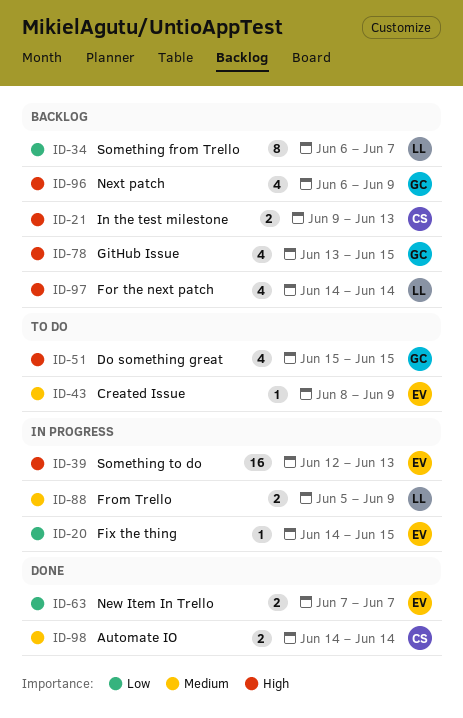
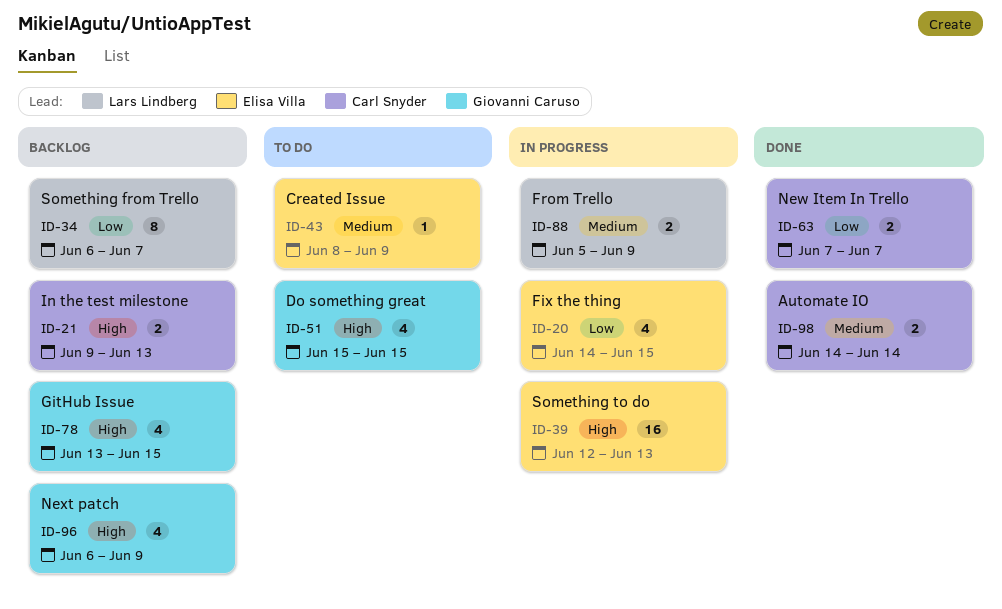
ID-20, estimate: 1 -> 4
ID-63, owner: Elisa Villa -> Carl Snyder
ID-97: present -> none

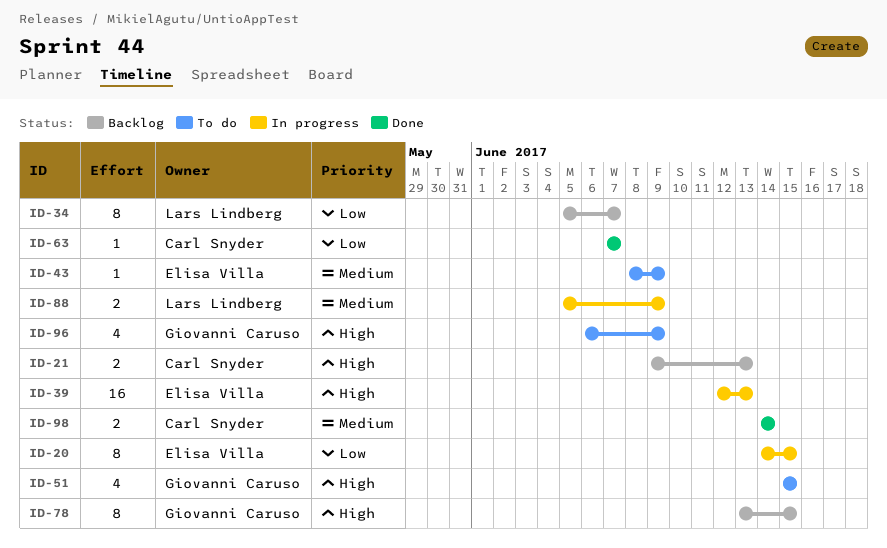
ID-20, estimate: 4 -> 8
ID-34, start: Jun 6 -> Jun 5
ID-63, estimate: 2 -> 1
ID-78, estimate: 4 -> 8
ID-96, status: Backlog -> To do

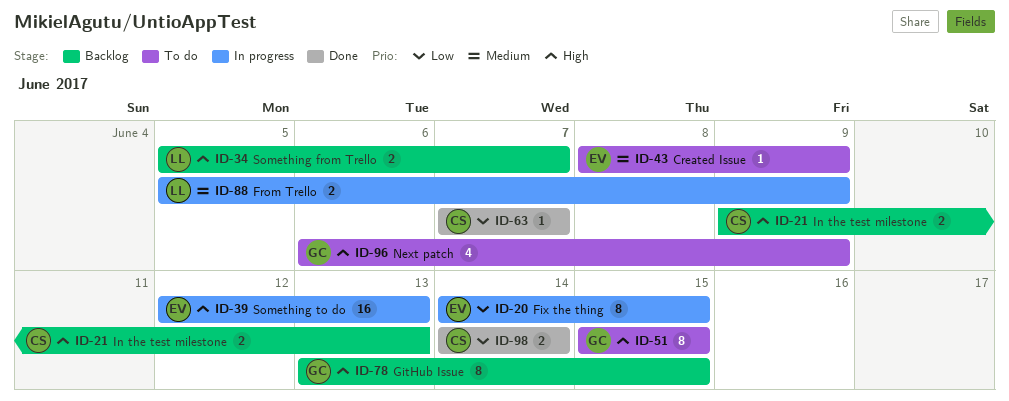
ID-34, priority: Low -> High
ID-34, estimate: 8 -> 2
ID-51, estimate: 4 -> 8
ID-98, priority: Medium -> Low

